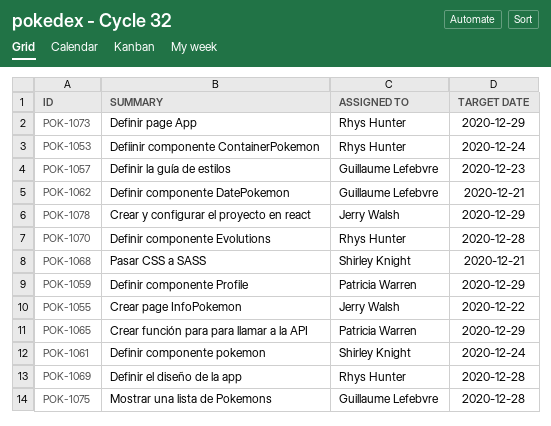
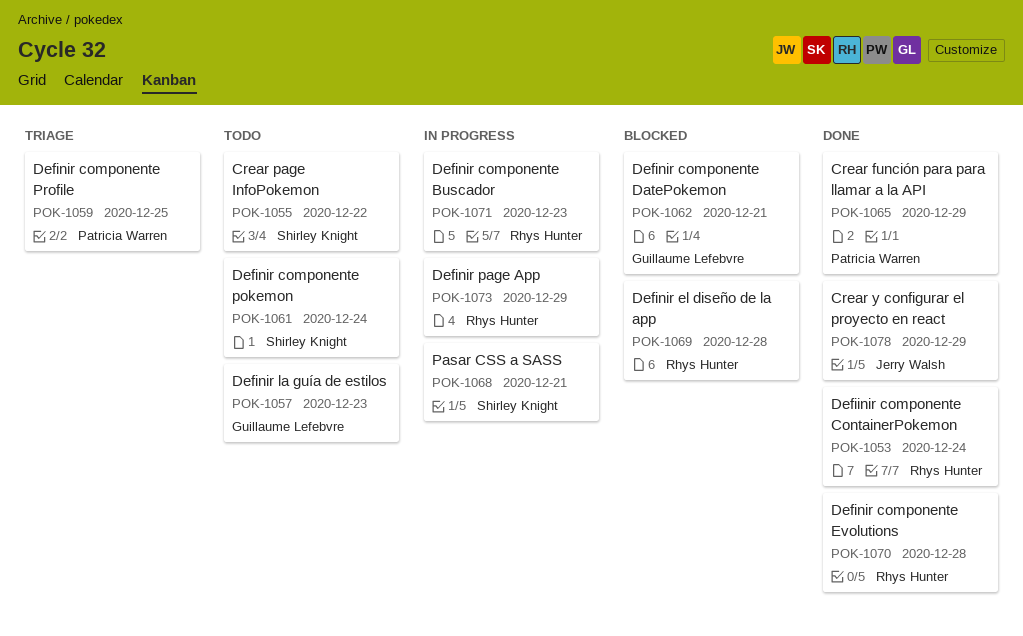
POK-1055, owner: Jerry Walsh -> Shirley Knight
POK-1059, due: Dec 29 -> Dec 25
POK-1071: none -> present
POK-1075: present -> none

